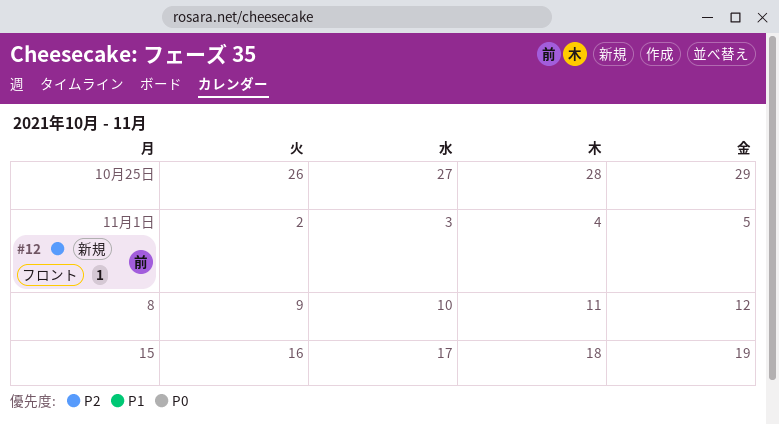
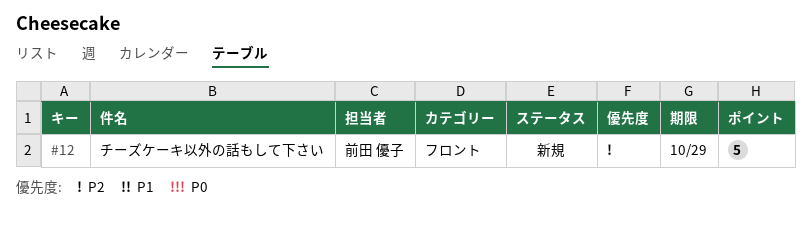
#12, estimate: 1 -> 5
#12, due: Nov 1 -> Oct 29

